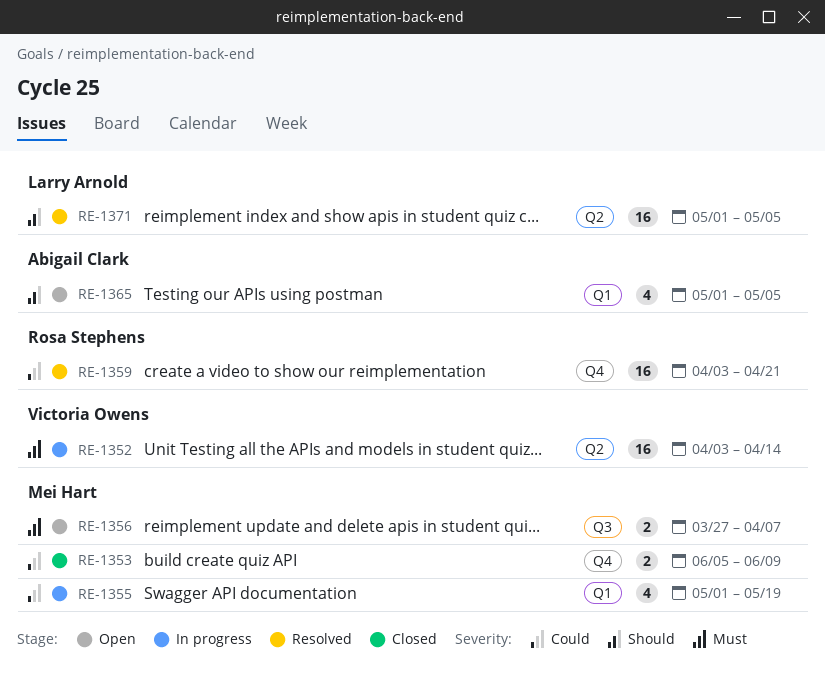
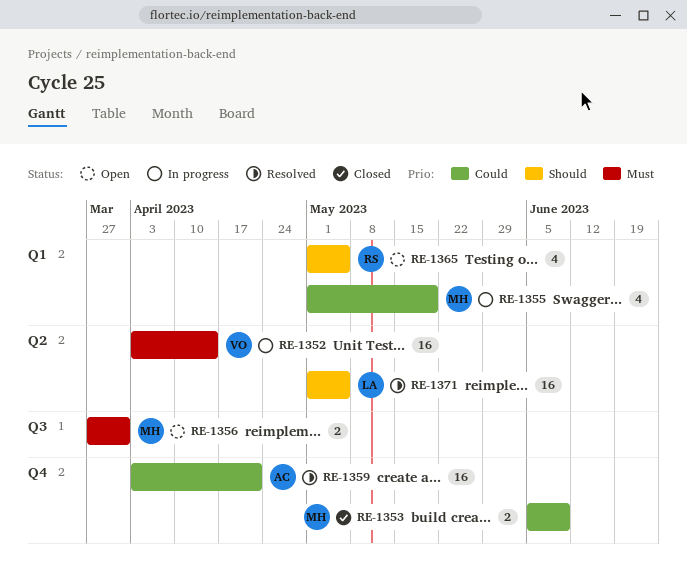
RE-1356, due: Apr 7 -> Mar 31
RE-1359, owner: Rosa Stephens -> Abigail Clark
RE-1365, owner: Abigail Clark -> Rosa Stephens

